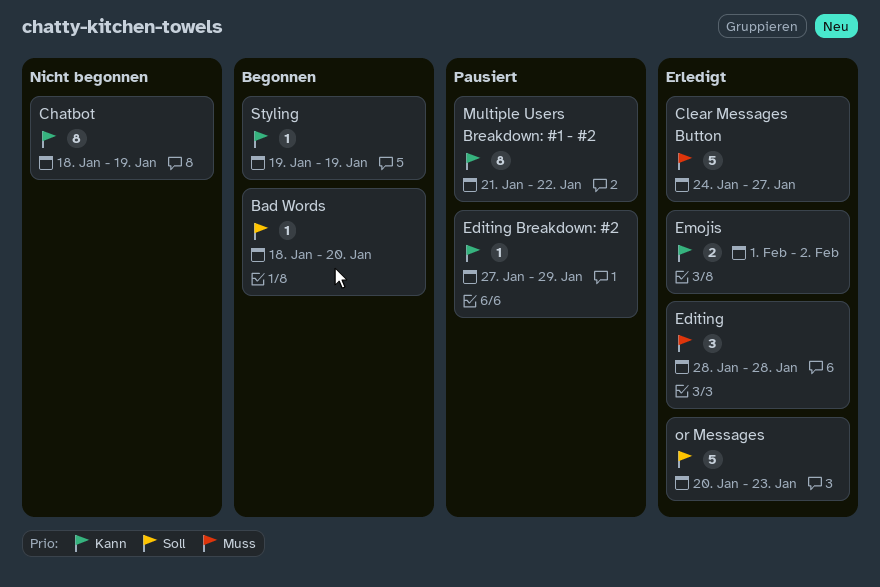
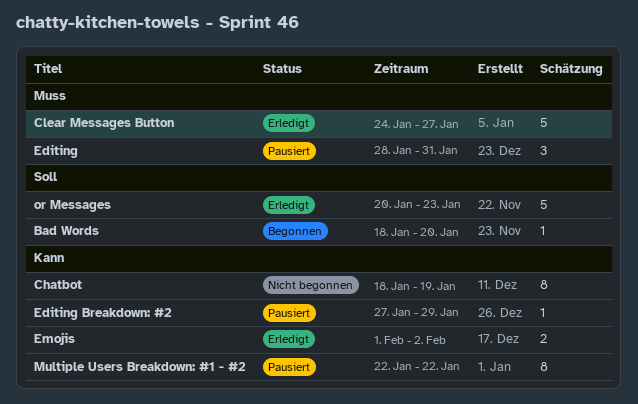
Editing, status: Erledigt -> Pausiert
Editing, due: Jan 28 -> Jan 31
Multiple Users Breakdown: #1 - #2, start: Jan 21 -> Jan 22
Styling: present -> none

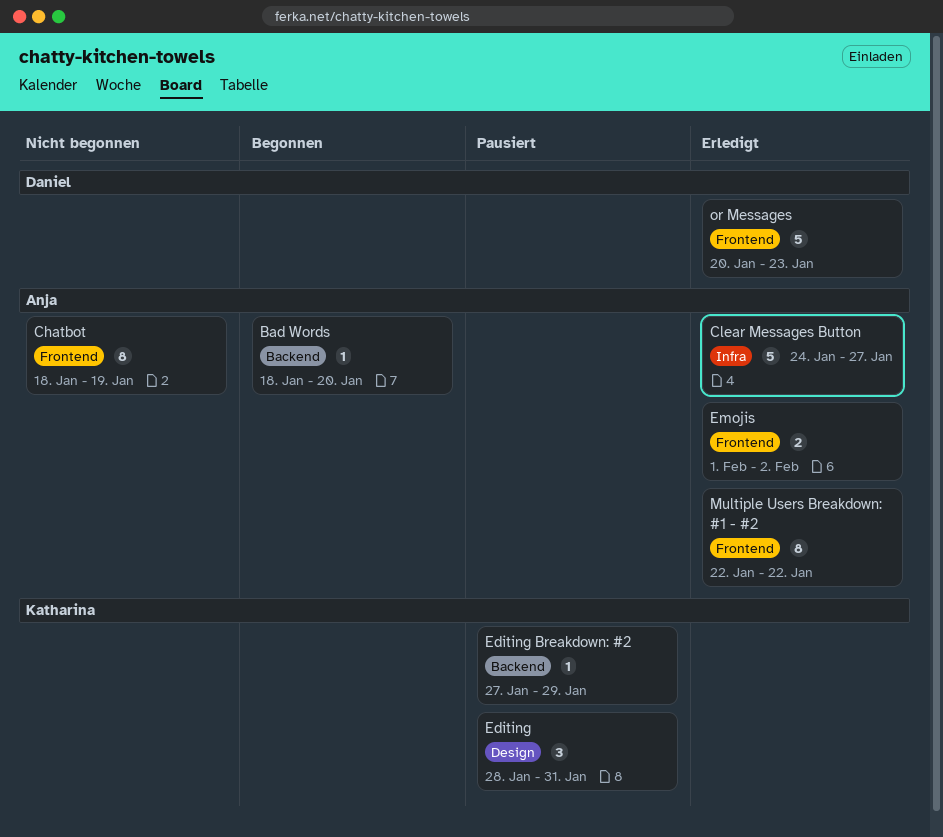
Multiple Users Breakdown: #1 - #2, status: Pausiert -> Erledigt

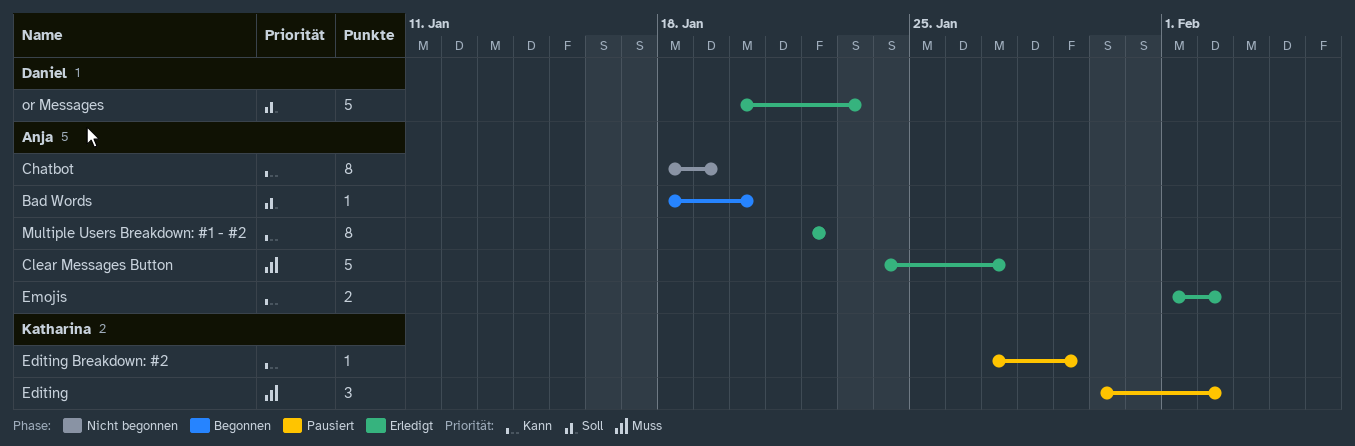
Editing, start: Jan 28 -> Jan 30
Editing, due: Jan 31 -> Feb 2

